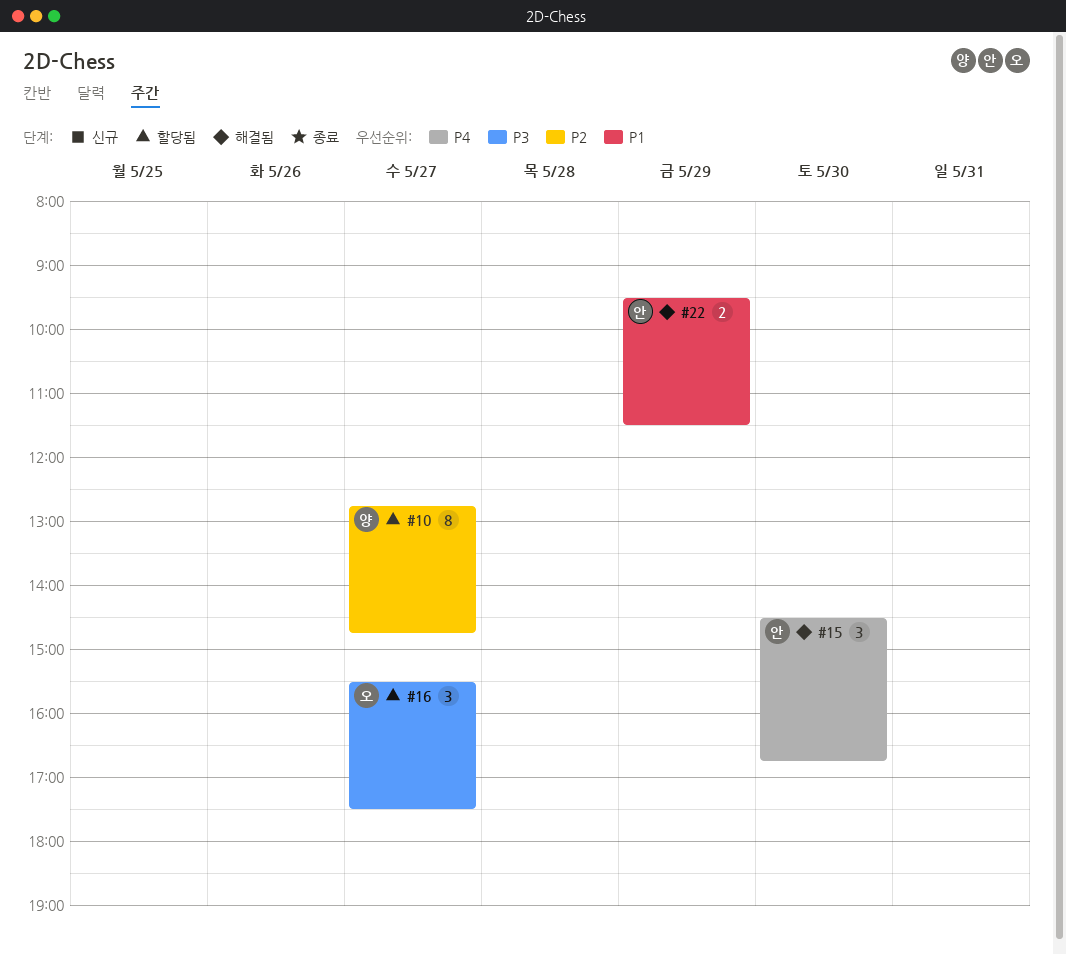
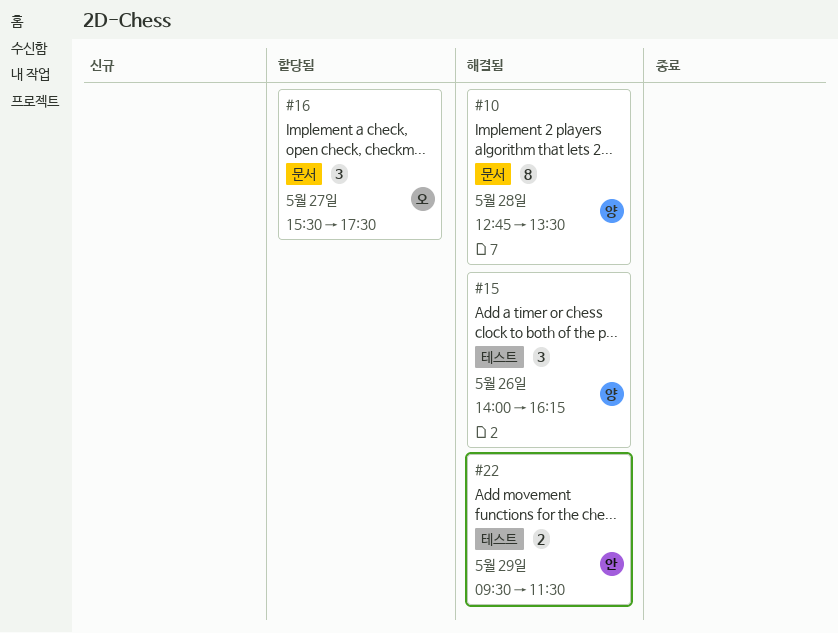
#10, status: 할당됨 -> 해결됨
#10, day: May 27 -> May 28
#10, ends: 14:45 -> 13:30
#15, owner: 안 -> 양
#15, day: May 30 -> May 26
#15, begins: 14:30 -> 14:00
#15, ends: 16:45 -> 16:15

